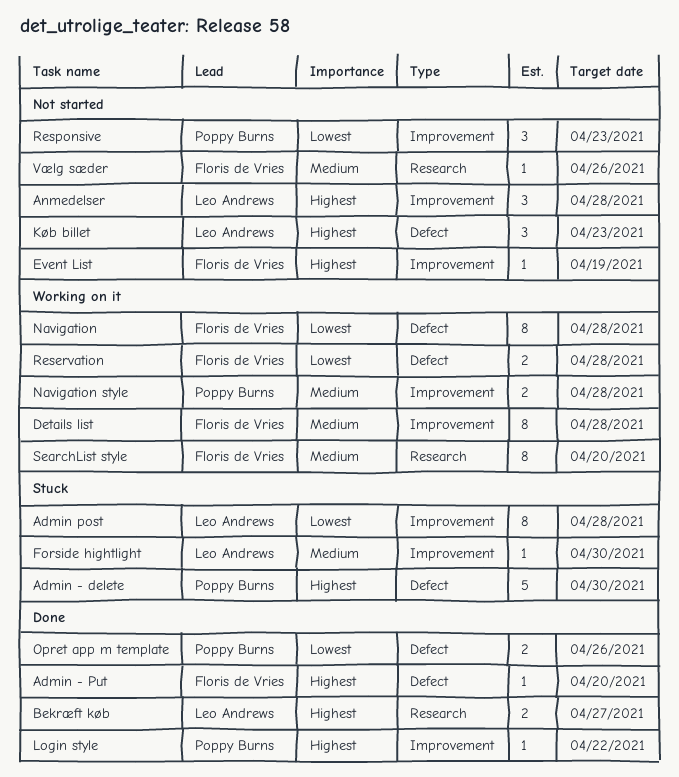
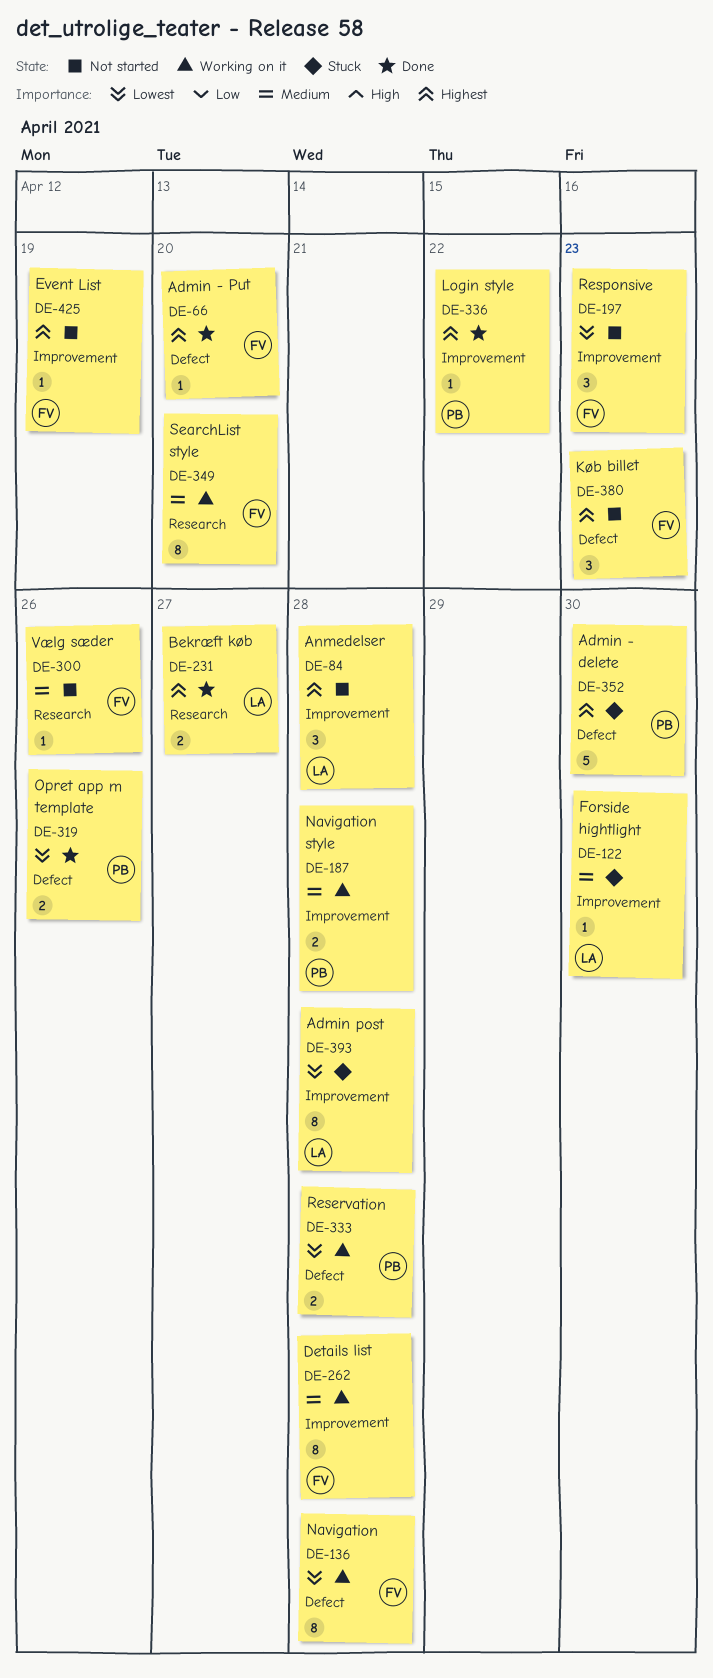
Køb billet, owner: Leo Andrews -> Floris de Vries
Reservation, owner: Floris de Vries -> Poppy Burns
Responsive, owner: Poppy Burns -> Floris de Vries

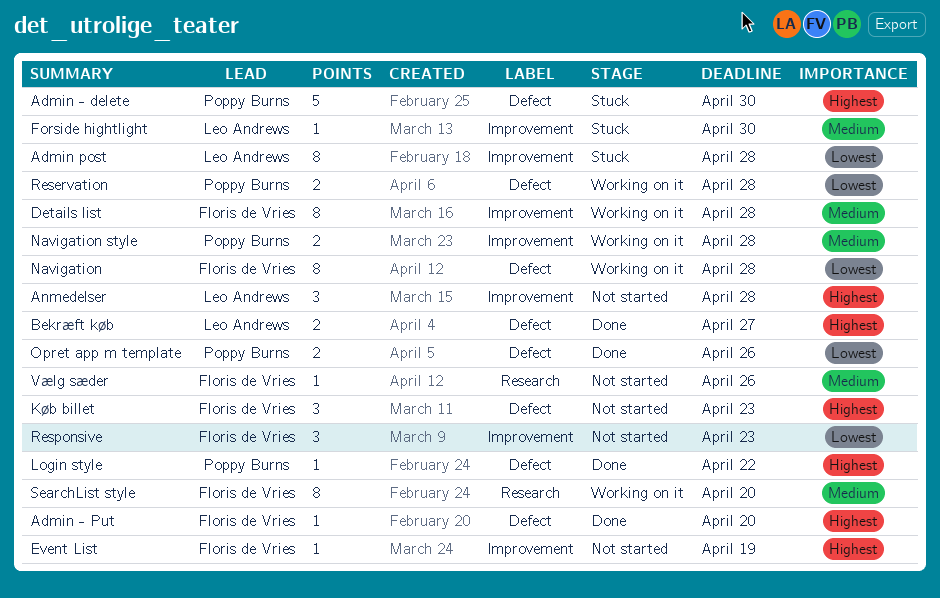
Bekræft køb, label: Research -> Defect
Login style, label: Improvement -> Defect

